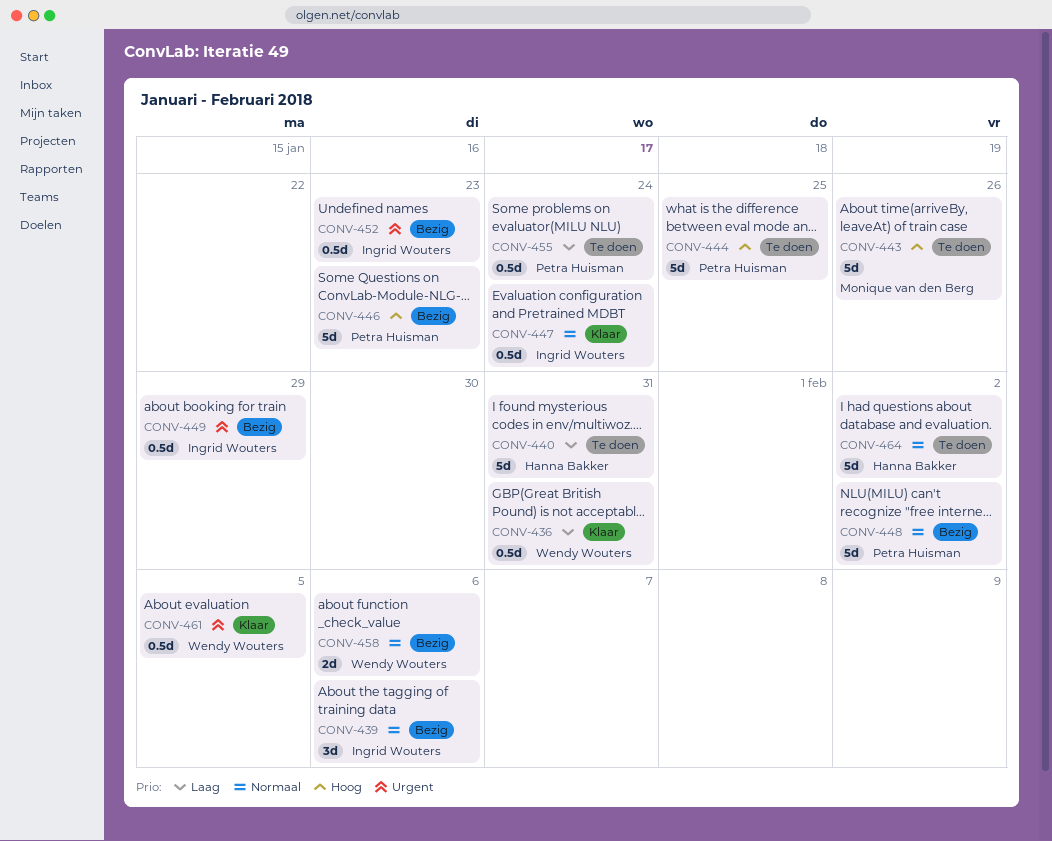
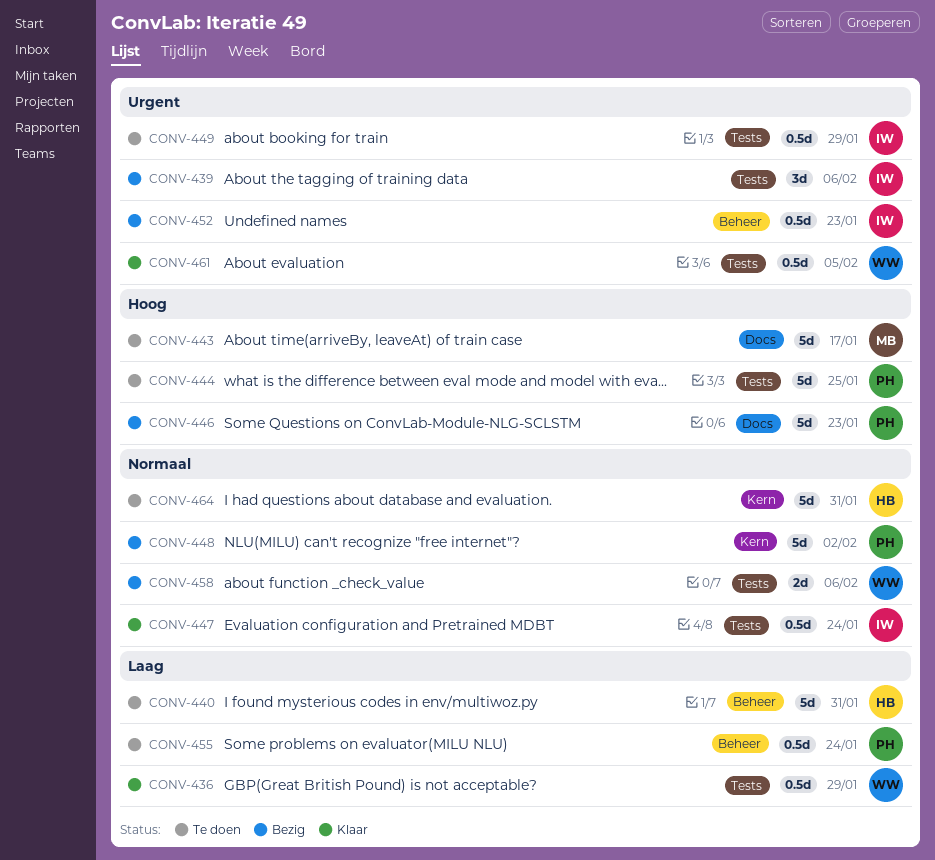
CONV-436, due: Jan 31 -> Jan 29
CONV-439, priority: Normaal -> Urgent
CONV-443, due: Jan 26 -> Jan 17
CONV-449, status: Bezig -> Te doen
CONV-464, due: Feb 2 -> Jan 31

